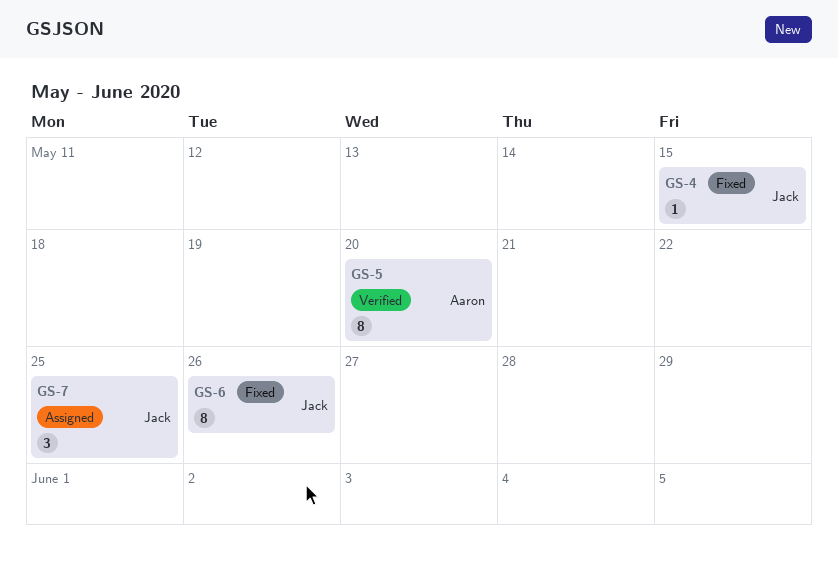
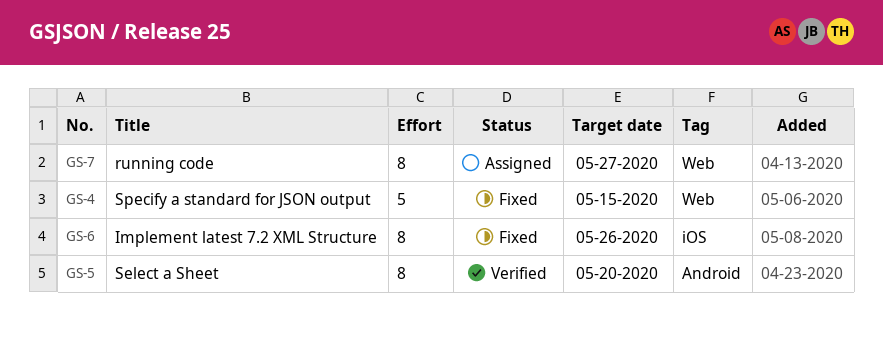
GS-4, estimate: 1 -> 5
GS-7, estimate: 3 -> 8
GS-7, due: May 25 -> May 27

